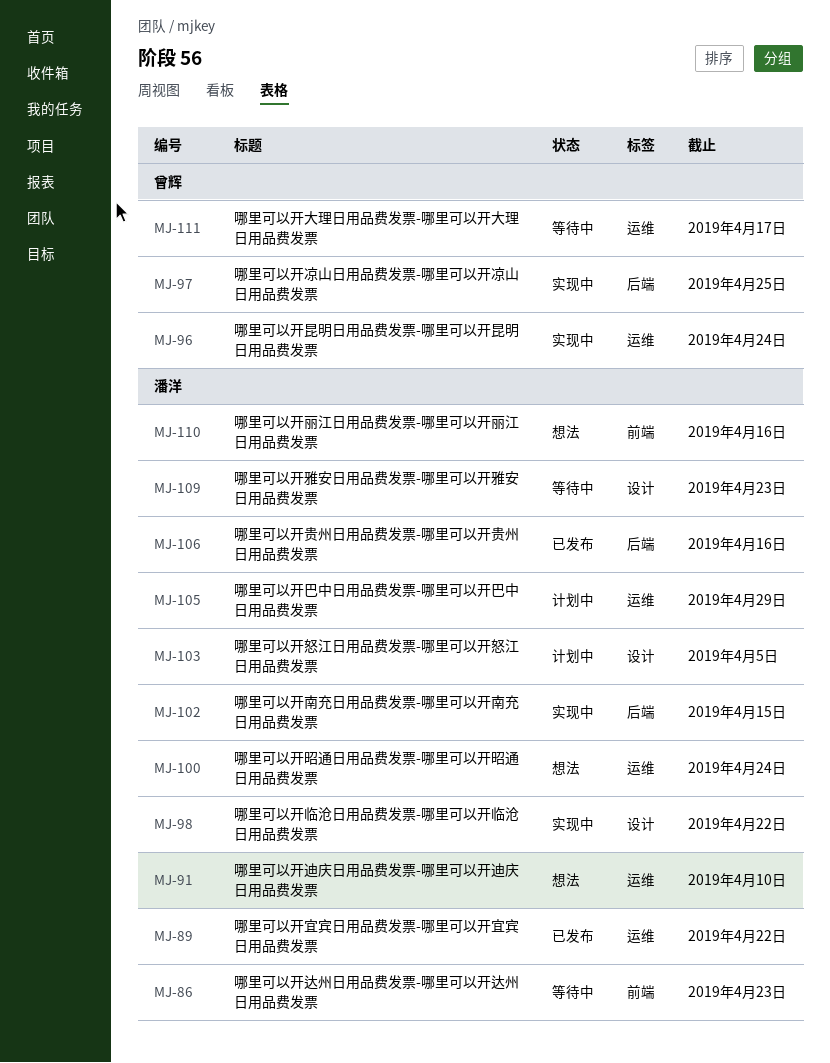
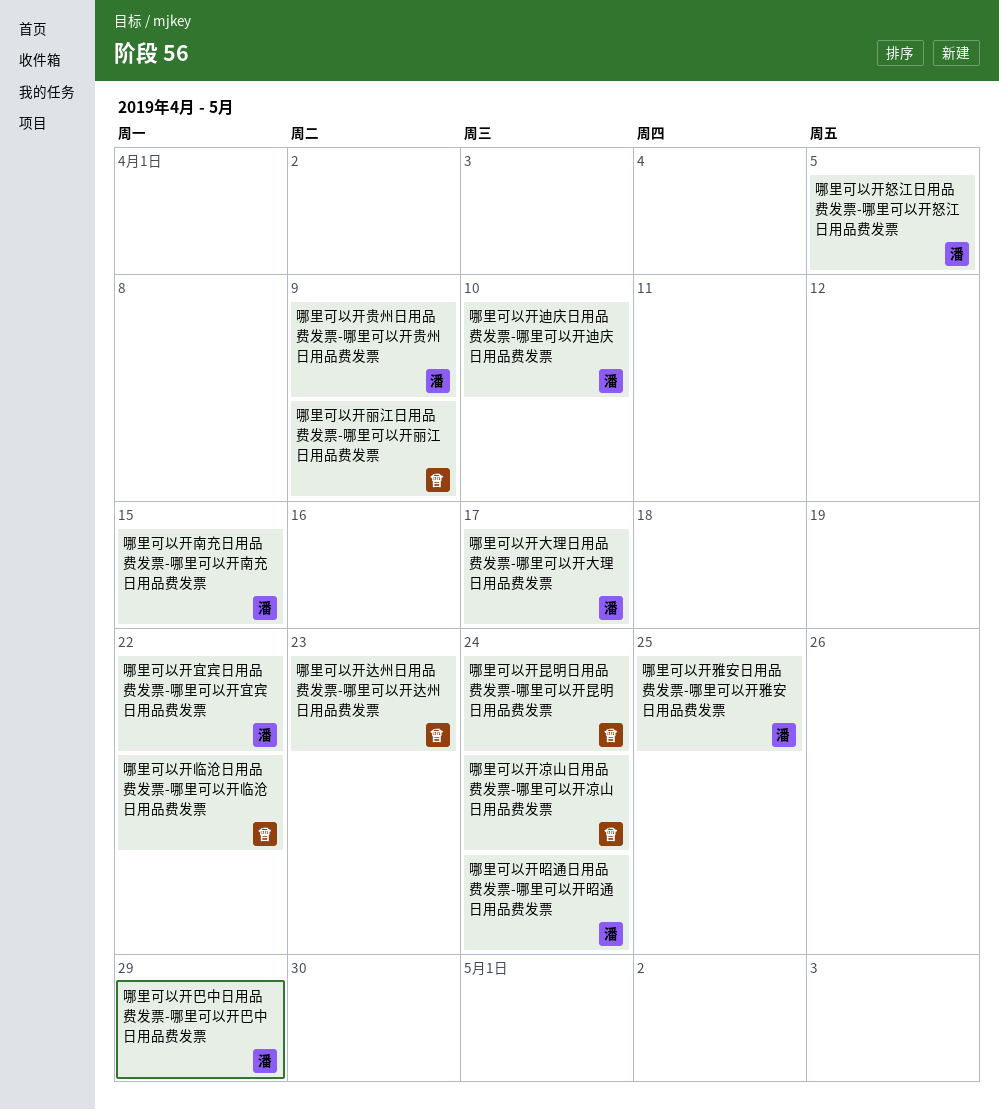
哪里可以开临沧日用品费发票-哪里可以开临沧日用品费发票, owner: 潘洋 -> 曾辉
哪里可以开丽江日用品费发票-哪里可以开丽江日用品费发票, owner: 潘洋 -> 曾辉
哪里可以开丽江日用品费发票-哪里可以开丽江日用品费发票, due: Apr 16 -> Apr 9
哪里可以开凉山日用品费发票-哪里可以开凉山日用品费发票, due: Apr 25 -> Apr 24
哪里可以开大理日用品费发票-哪里可以开大理日用品费发票, owner: 曾辉 -> 潘洋
哪里可以开贵州日用品费发票-哪里可以开贵州日用品费发票, due: Apr 16 -> Apr 9
哪里可以开达州日用品费发票-哪里可以开达州日用品费发票, owner: 潘洋 -> 曾辉
哪里可以开雅安日用品费发票-哪里可以开雅安日用品费发票, due: Apr 23 -> Apr 25

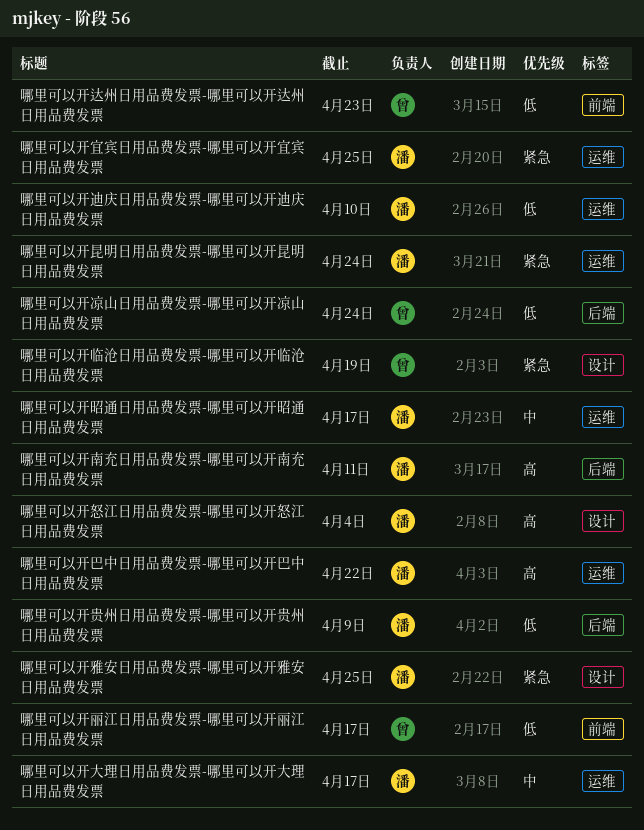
哪里可以开临沧日用品费发票-哪里可以开临沧日用品费发票, due: Apr 22 -> Apr 19
哪里可以开丽江日用品费发票-哪里可以开丽江日用品费发票, due: Apr 9 -> Apr 17
哪里可以开南充日用品费发票-哪里可以开南充日用品费发票, due: Apr 15 -> Apr 11
哪里可以开宜宾日用品费发票-哪里可以开宜宾日用品费发票, due: Apr 22 -> Apr 25
哪里可以开巴中日用品费发票-哪里可以开巴中日用品费发票, due: Apr 29 -> Apr 22
哪里可以开怒江日用品费发票-哪里可以开怒江日用品费发票, due: Apr 5 -> Apr 4
哪里可以开昆明日用品费发票-哪里可以开昆明日用品费发票, owner: 曾 -> 潘
哪里可以开昭通日用品费发票-哪里可以开昭通日用品费发票, due: Apr 24 -> Apr 17

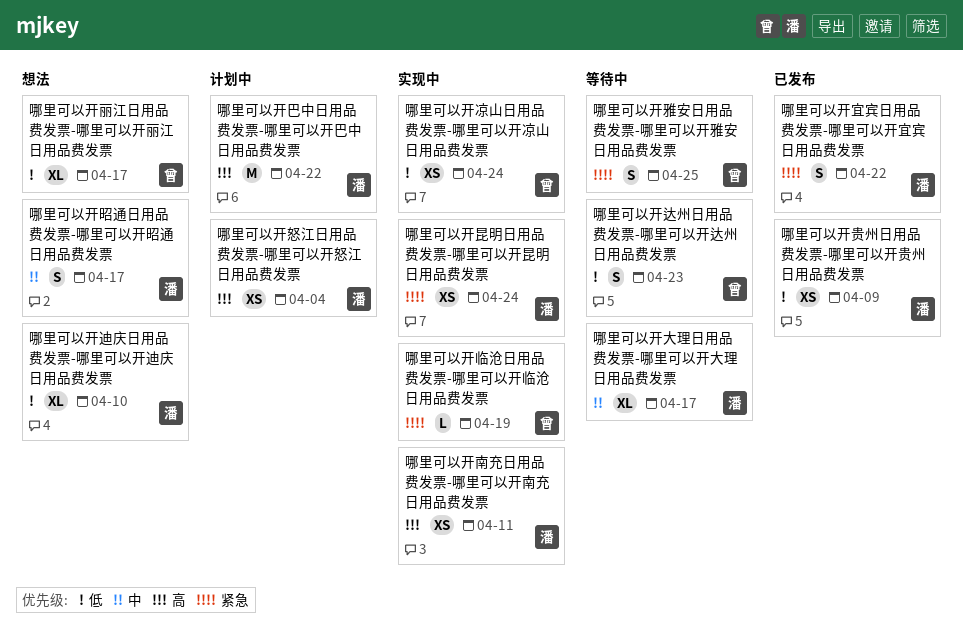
哪里可以开宜宾日用品费发票-哪里可以开宜宾日用品费发票, due: Apr 25 -> Apr 22
哪里可以开雅安日用品费发票-哪里可以开雅安日用品费发票, owner: 潘 -> 曾

